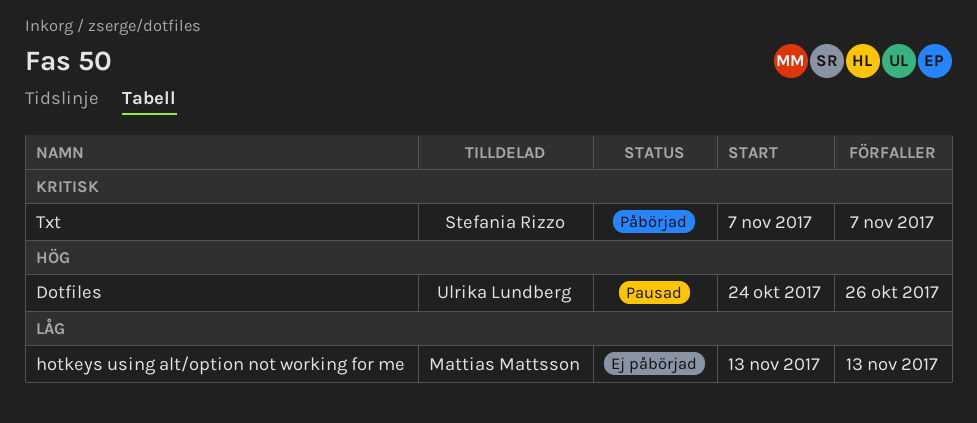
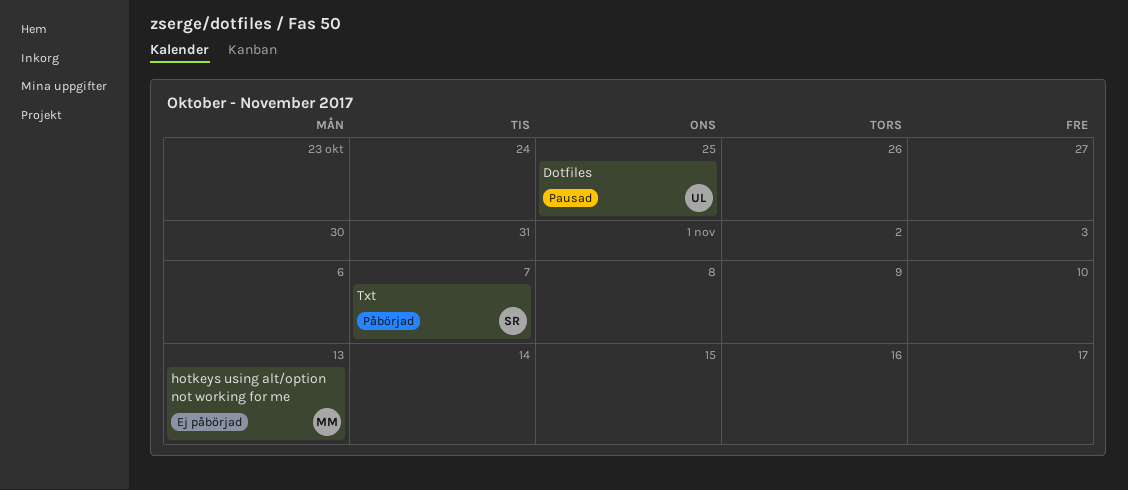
Dotfiles, due: Oct 26 -> Oct 25

